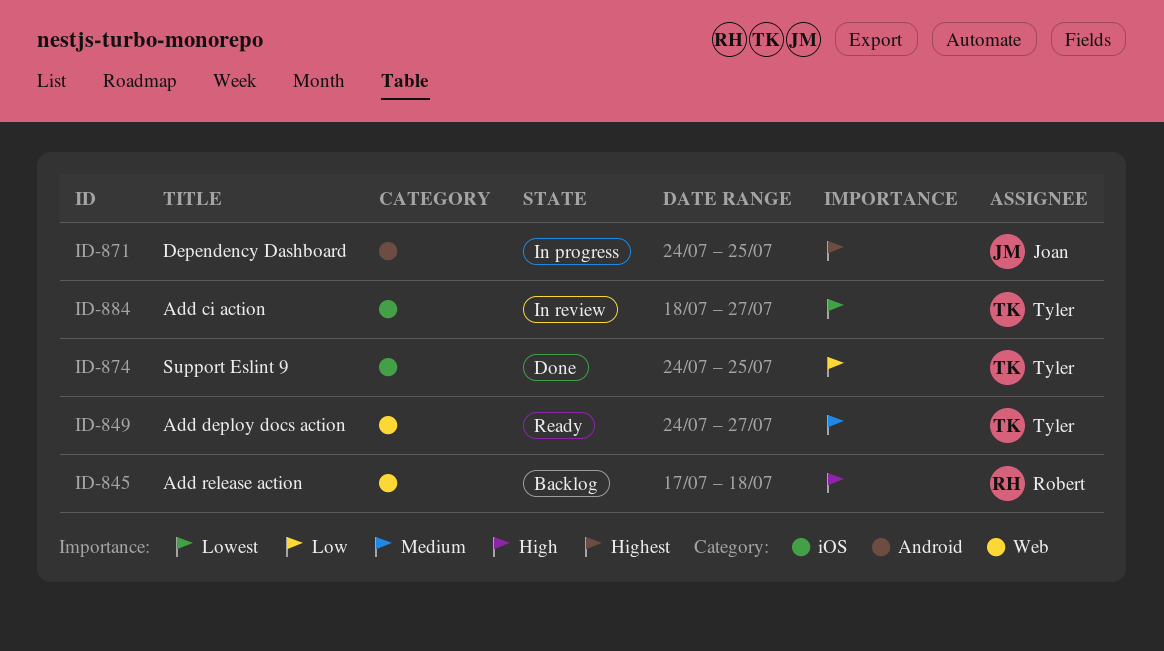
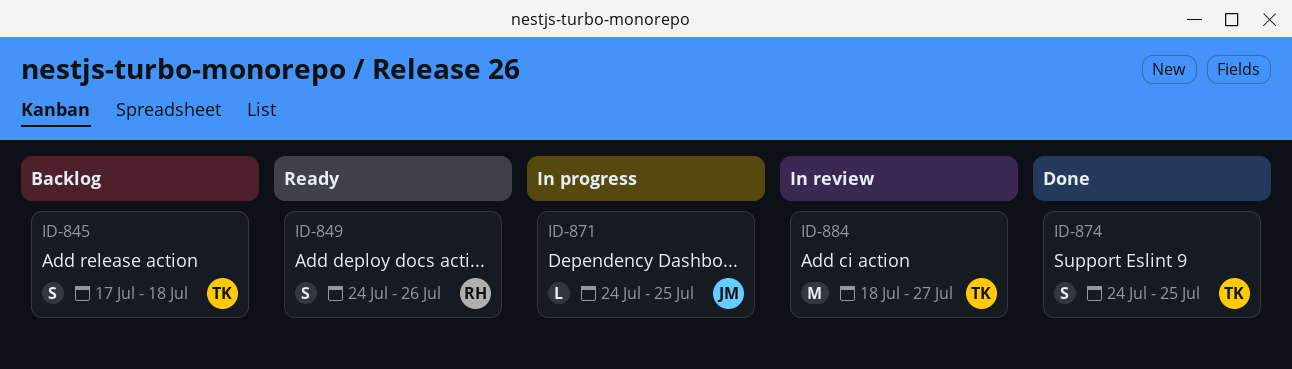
ID-845, owner: Robert -> Tyler
ID-849, owner: Tyler -> Robert
ID-849, due: Jul 27 -> Jul 26

